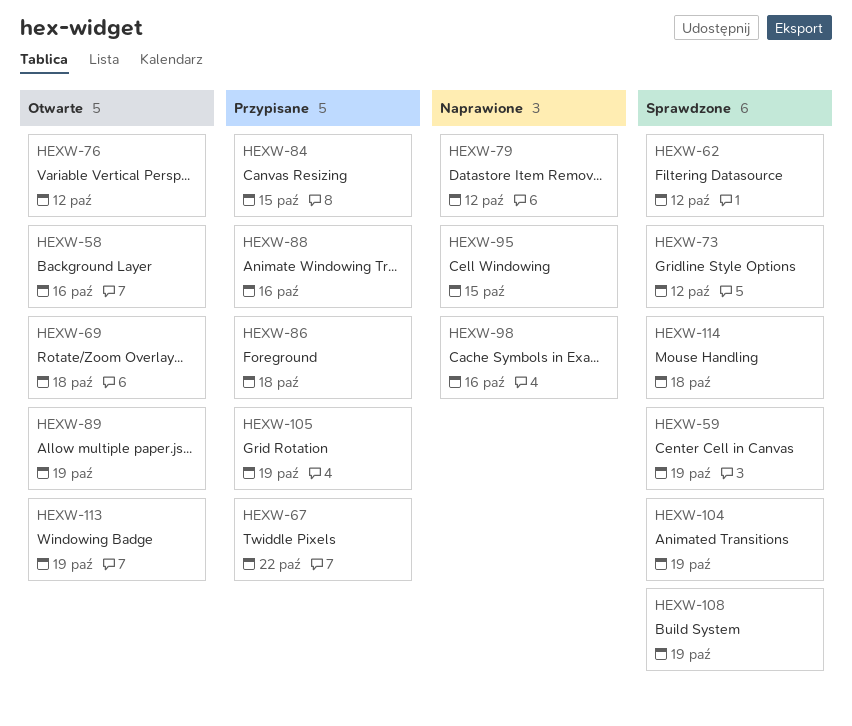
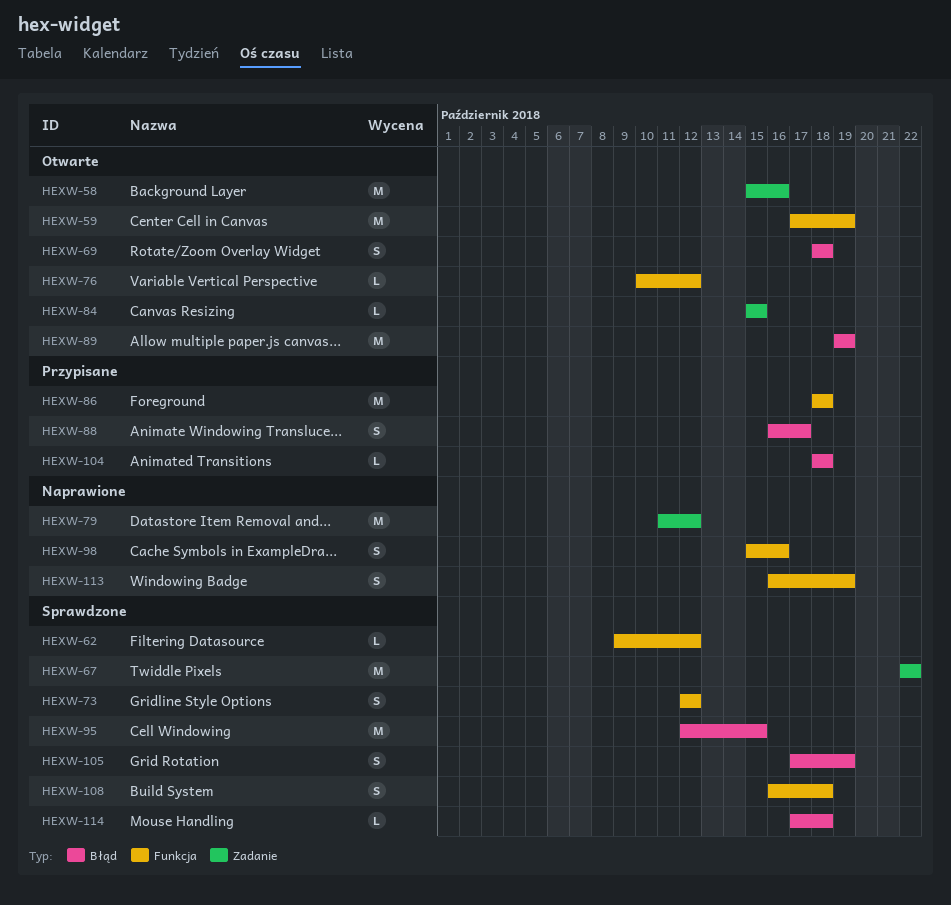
HEXW-59, status: Sprawdzone -> Otwarte
HEXW-67, status: Przypisane -> Sprawdzone
HEXW-84, status: Przypisane -> Otwarte
HEXW-88, due: Oct 16 -> Oct 17
HEXW-95, status: Naprawione -> Sprawdzone
HEXW-104, status: Sprawdzone -> Przypisane
HEXW-104, due: Oct 19 -> Oct 18
HEXW-105, status: Przypisane -> Sprawdzone
HEXW-108, due: Oct 19 -> Oct 18
HEXW-113, status: Otwarte -> Naprawione

